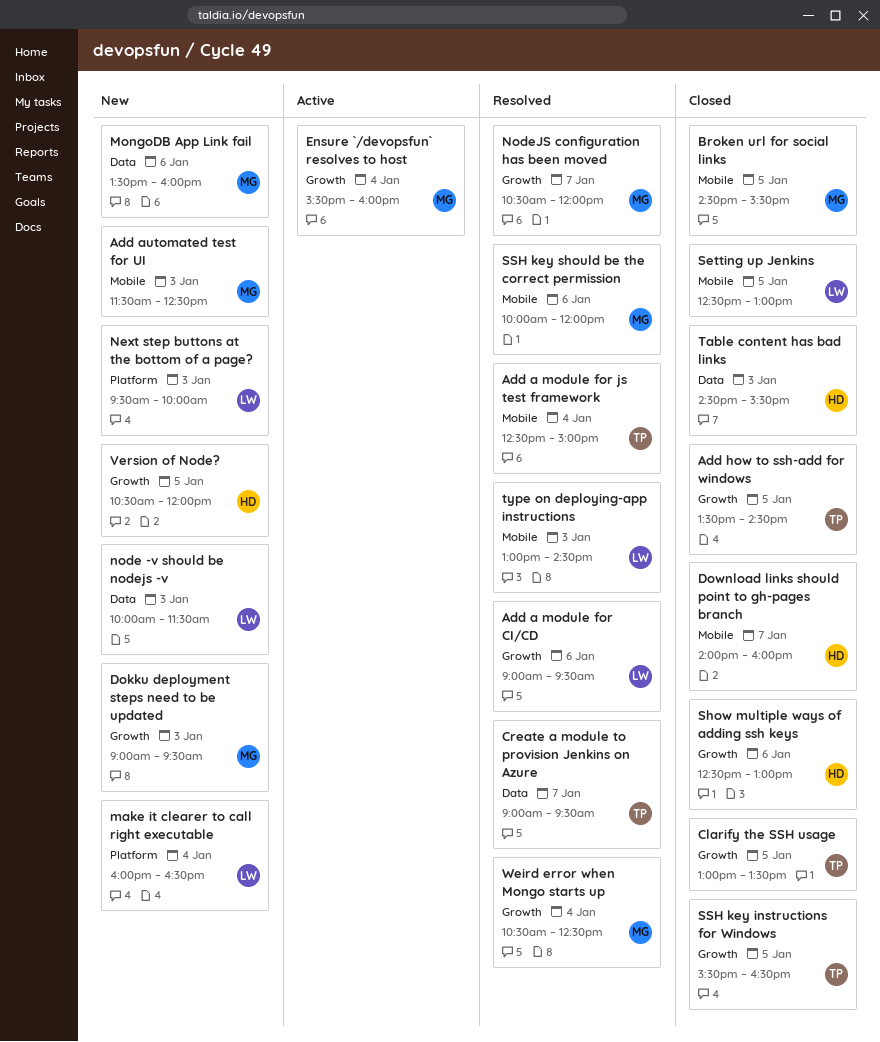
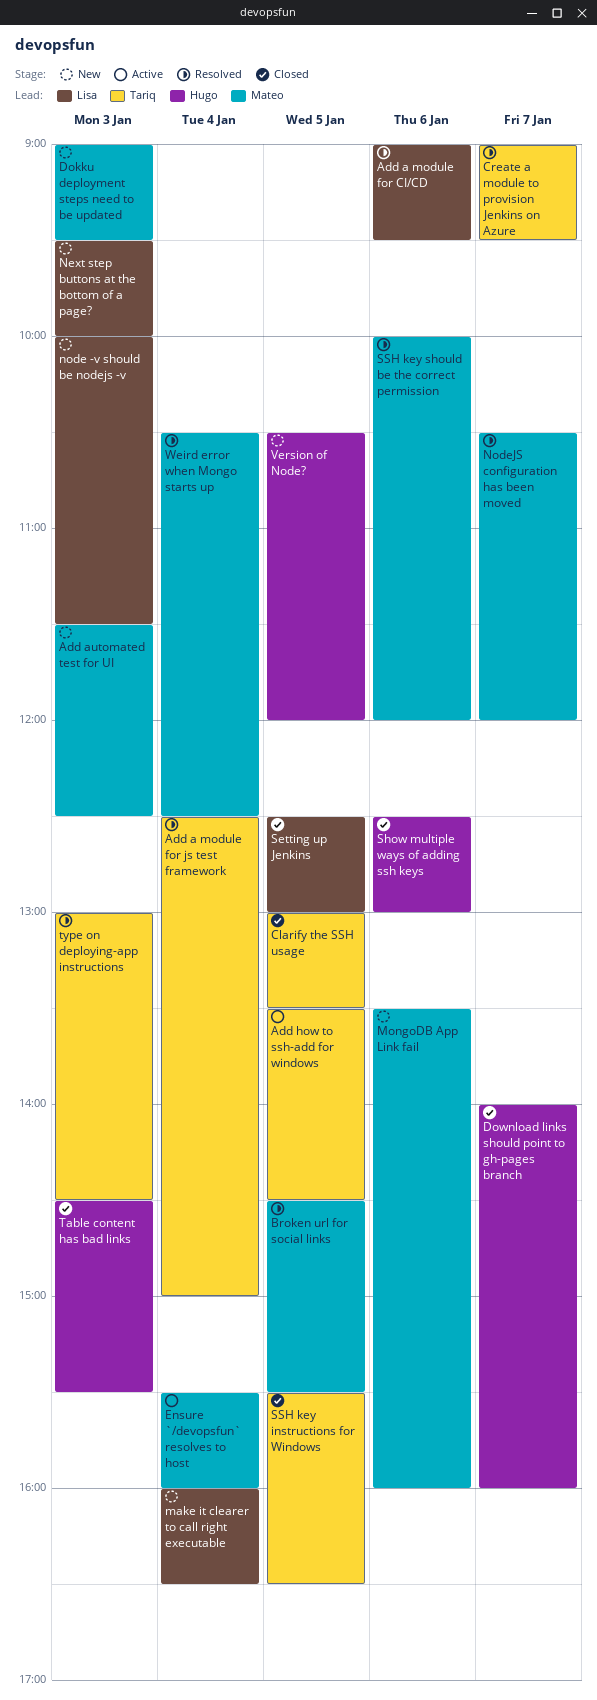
Add how to ssh-add for windows, status: Closed -> Active
Broken url for social links, status: Closed -> Resolved
type on deploying-app instructions, owner: Lisa -> Tariq

